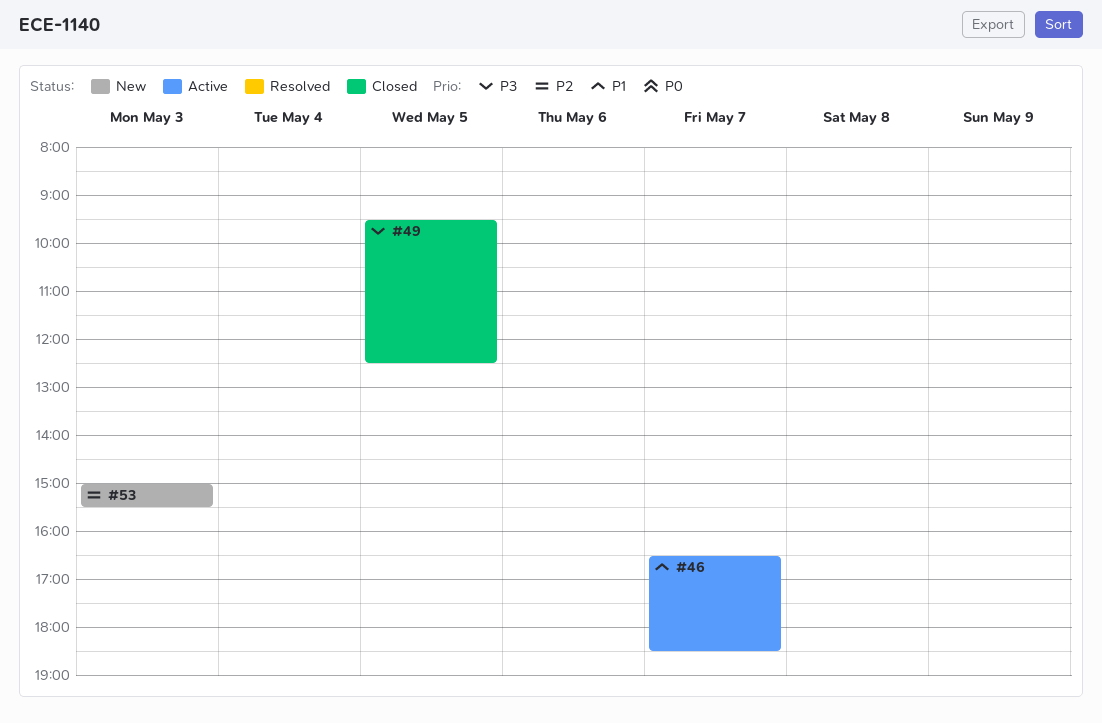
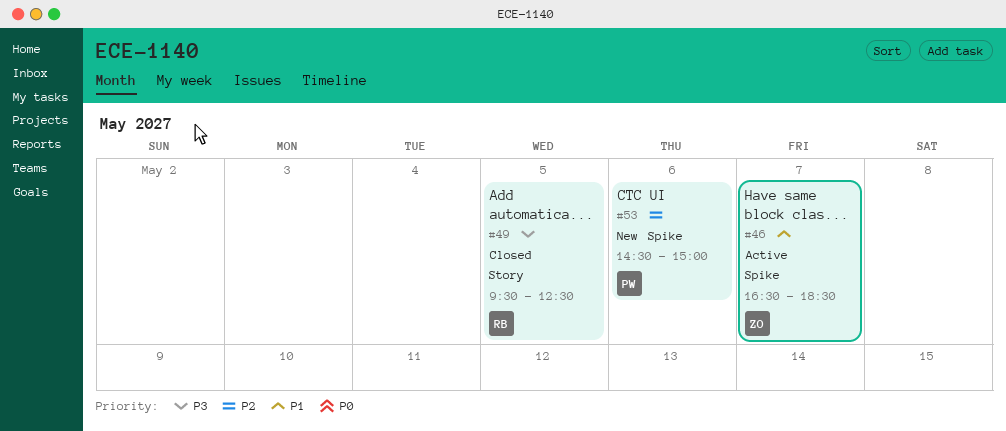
#53, day: May 3 -> May 6
#53, begins: 15:00 -> 14:30
#53, ends: 15:30 -> 15:00

